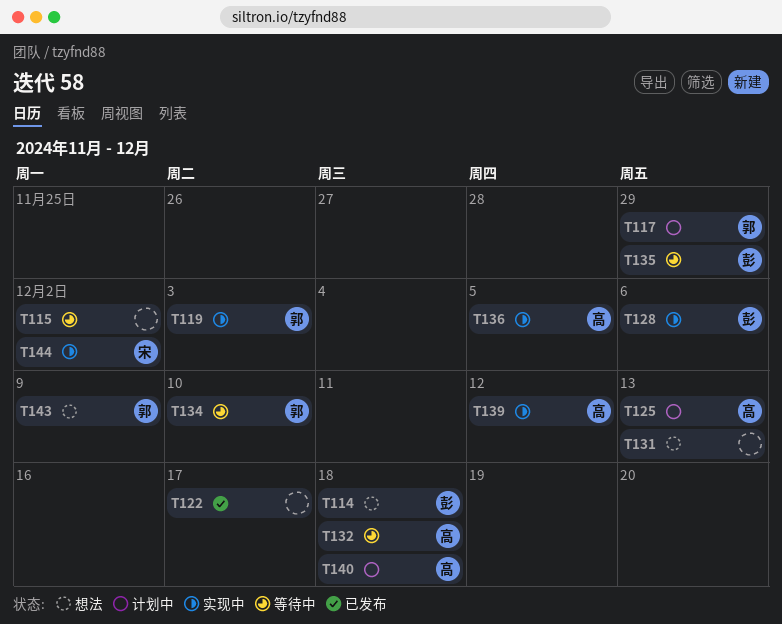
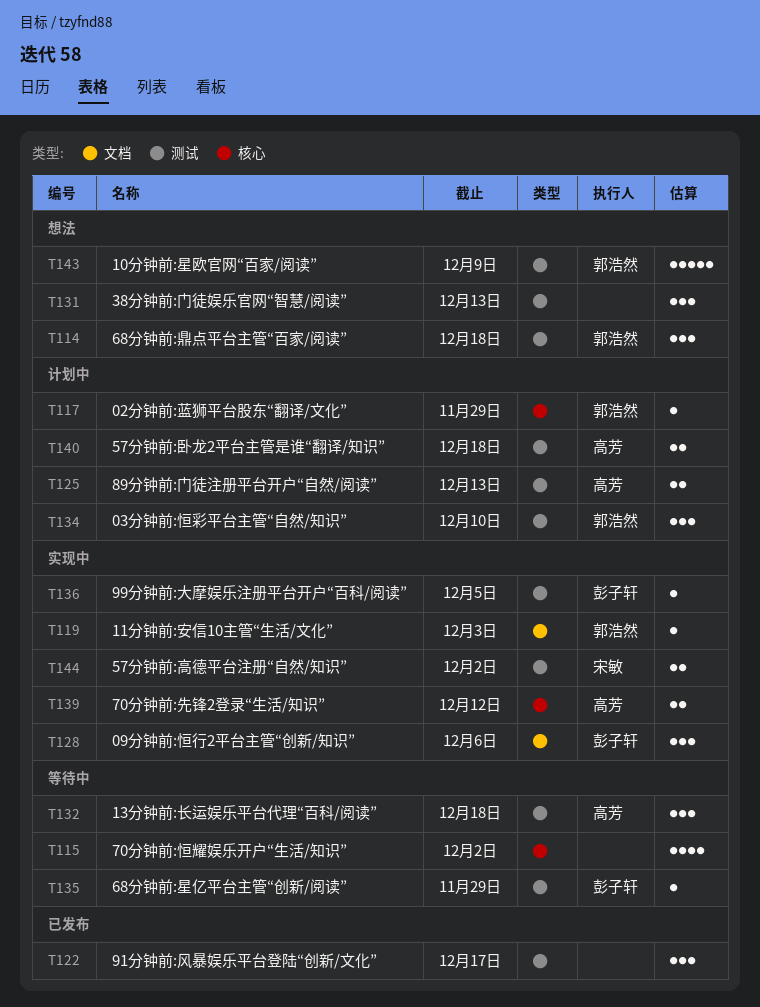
T114, owner: 彭子轩 -> 郭浩然
T134, status: 等待中 -> 计划中
T136, owner: 高芳 -> 彭子轩

